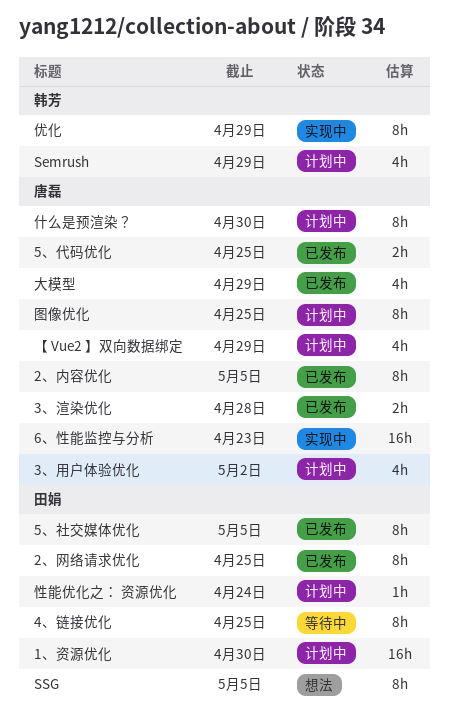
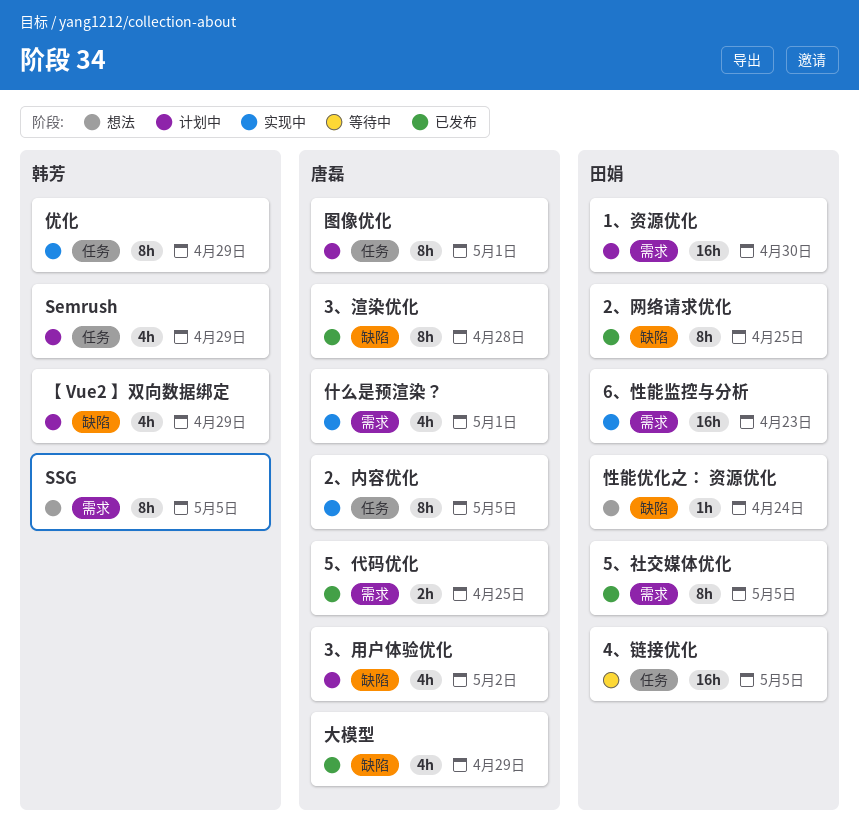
2、内容优化, status: 已发布 -> 实现中
3、渲染优化, estimate: 2h -> 8h
4、链接优化, estimate: 8h -> 16h
4、链接优化, due: Apr 25 -> May 5
6、性能监控与分析, owner: 唐磊 -> 田娟
SSG, owner: 田娟 -> 韩芳
【 Vue2 】双向数据绑定, owner: 唐磊 -> 韩芳
什么是预渲染？, status: 计划中 -> 实现中
什么是预渲染？, estimate: 8h -> 4h
什么是预渲染？, due: Apr 30 -> May 1
图像优化, due: Apr 25 -> May 1
性能优化之： 资源优化, status: 计划中 -> 想法

